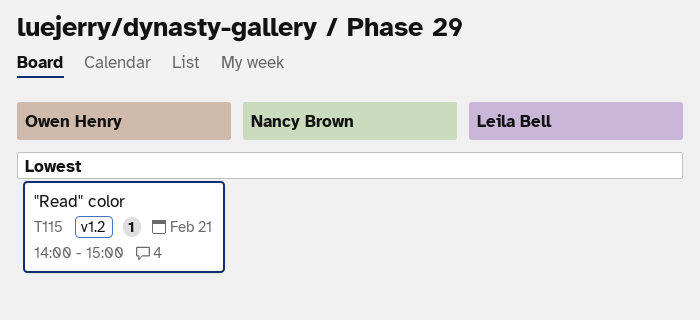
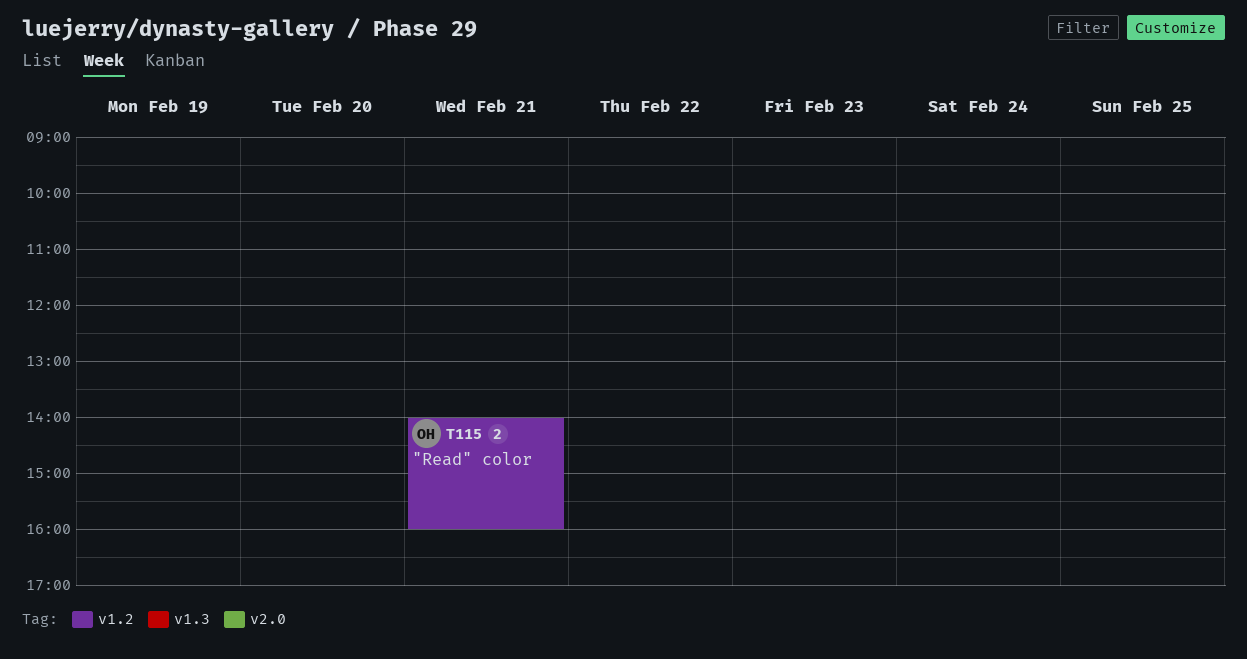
T115, estimate: 1 -> 2
T115, ends: 15:00 -> 16:00

